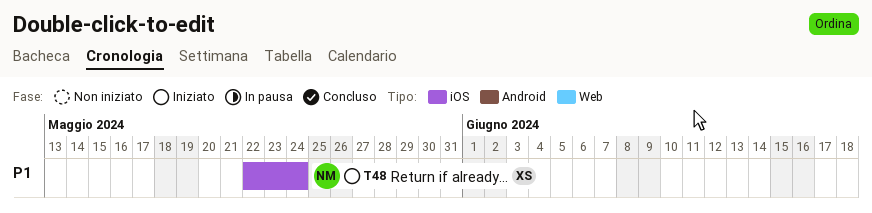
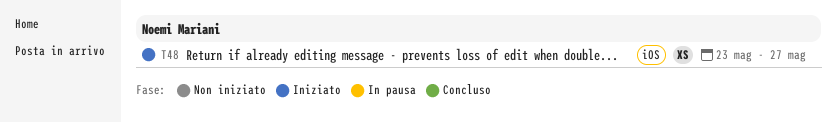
T48, start: May 22 -> May 23
T48, due: May 24 -> May 27

